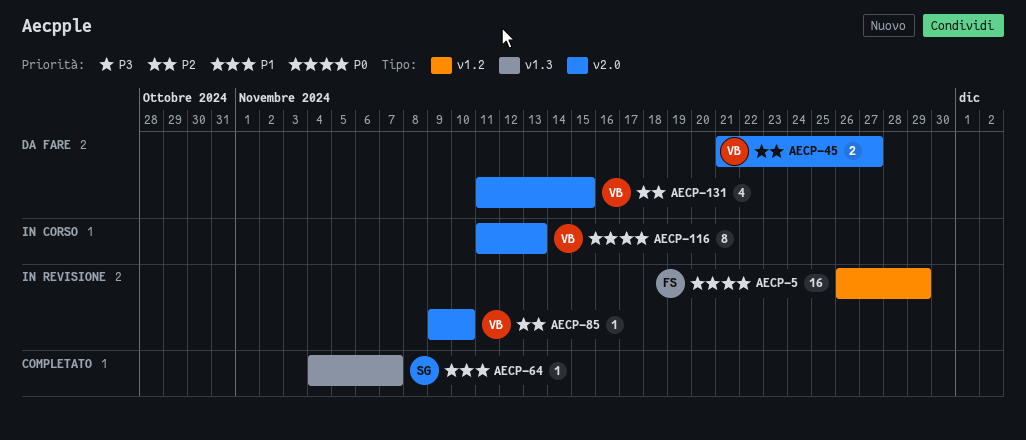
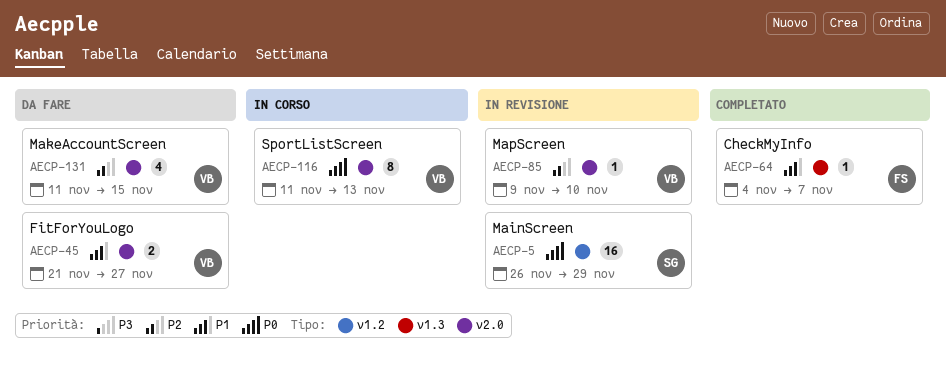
AECP-5, owner: FS -> SG
AECP-45, priority: P2 -> P1
AECP-64, owner: SG -> FS

